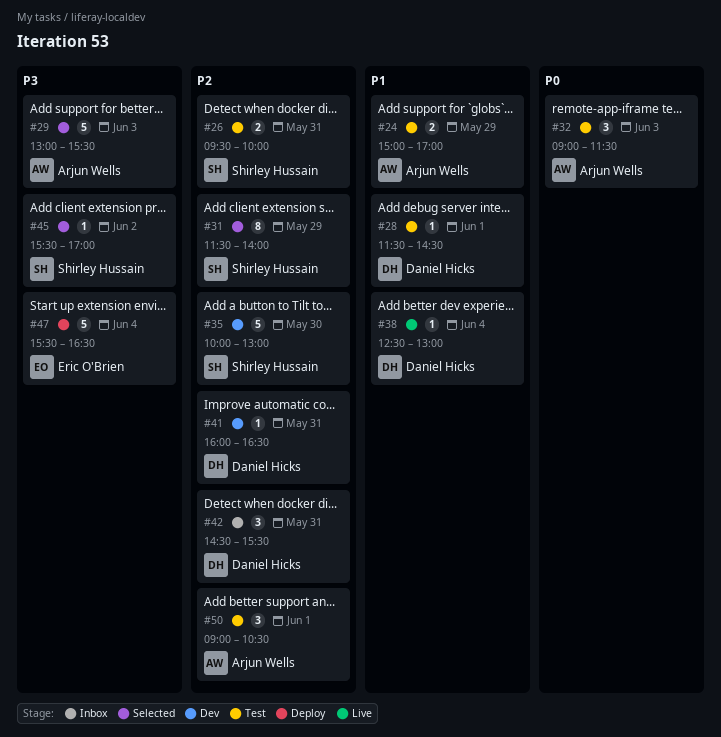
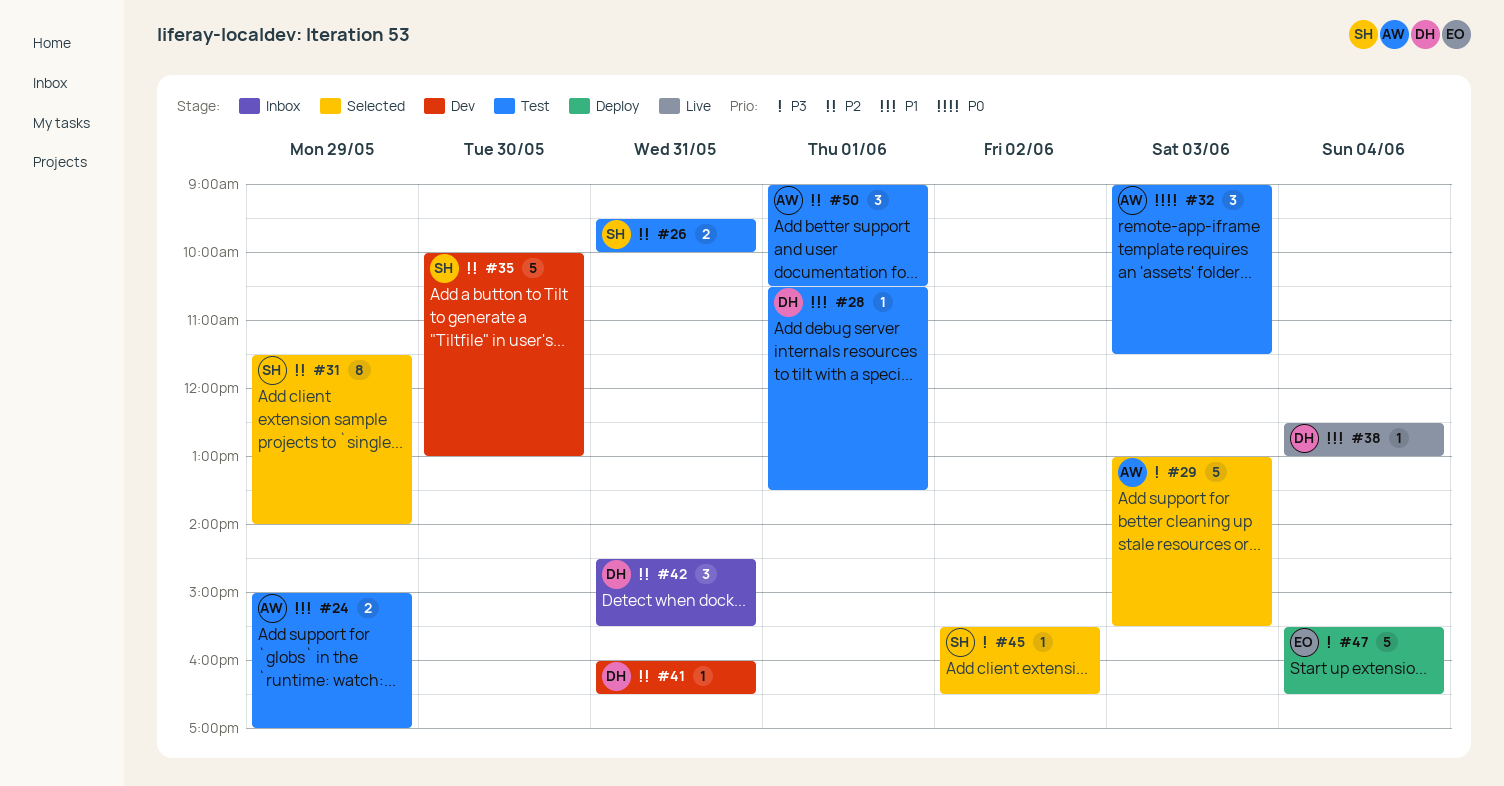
#28, begins: 11:30 -> 10:30
#28, ends: 14:30 -> 13:30
#45, ends: 17:00 -> 16:30

